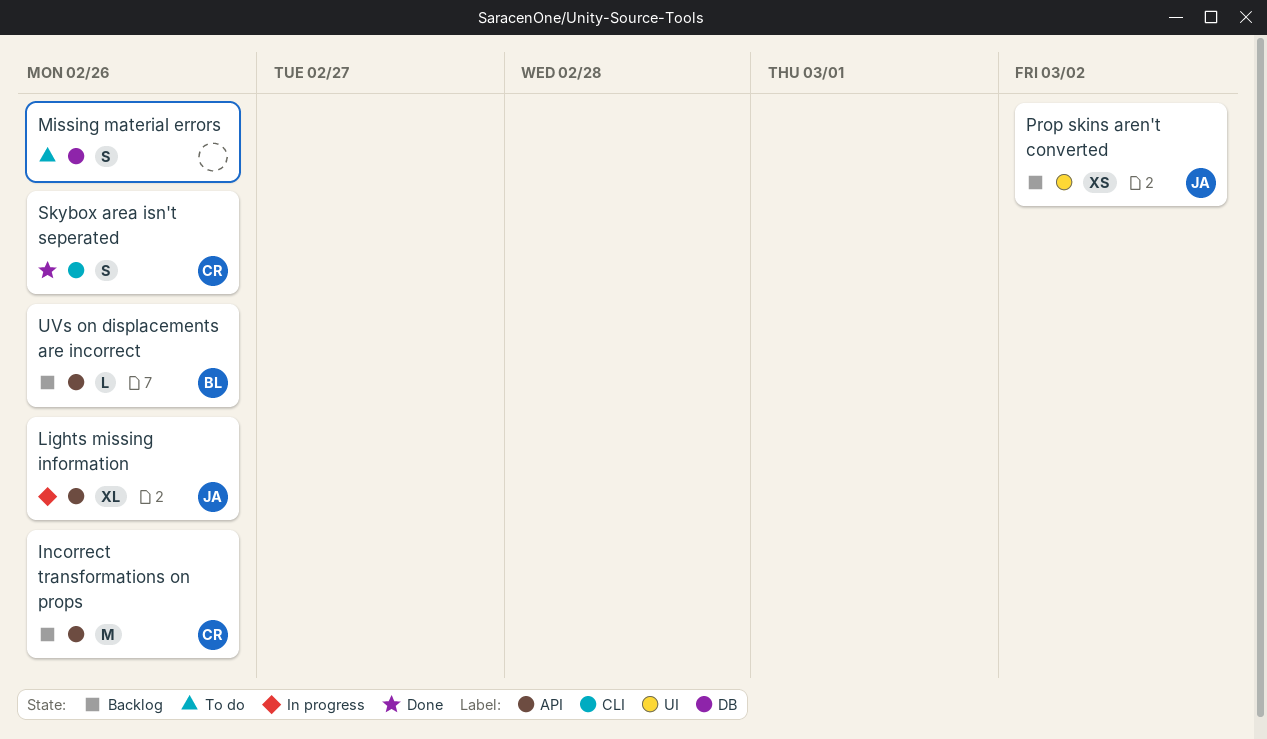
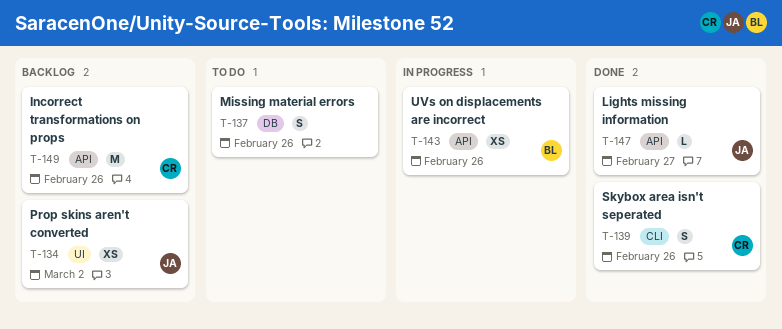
Lights missing information, status: In progress -> Done
Lights missing information, estimate: XL -> L
Lights missing information, due: Feb 26 -> Feb 27
UVs on displacements are incorrect, status: Backlog -> In progress
UVs on displacements are incorrect, estimate: L -> XS

